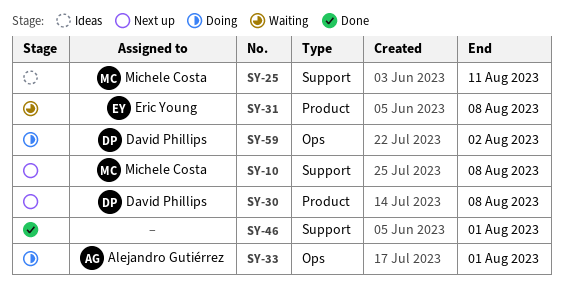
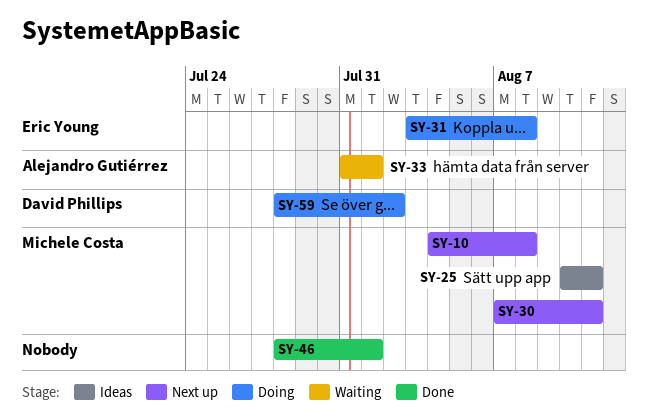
SY-30, owner: David Phillips -> Michele Costa
SY-30, due: Aug 8 -> Aug 11
SY-31, status: Waiting -> Doing
SY-33, status: Doing -> Waiting

